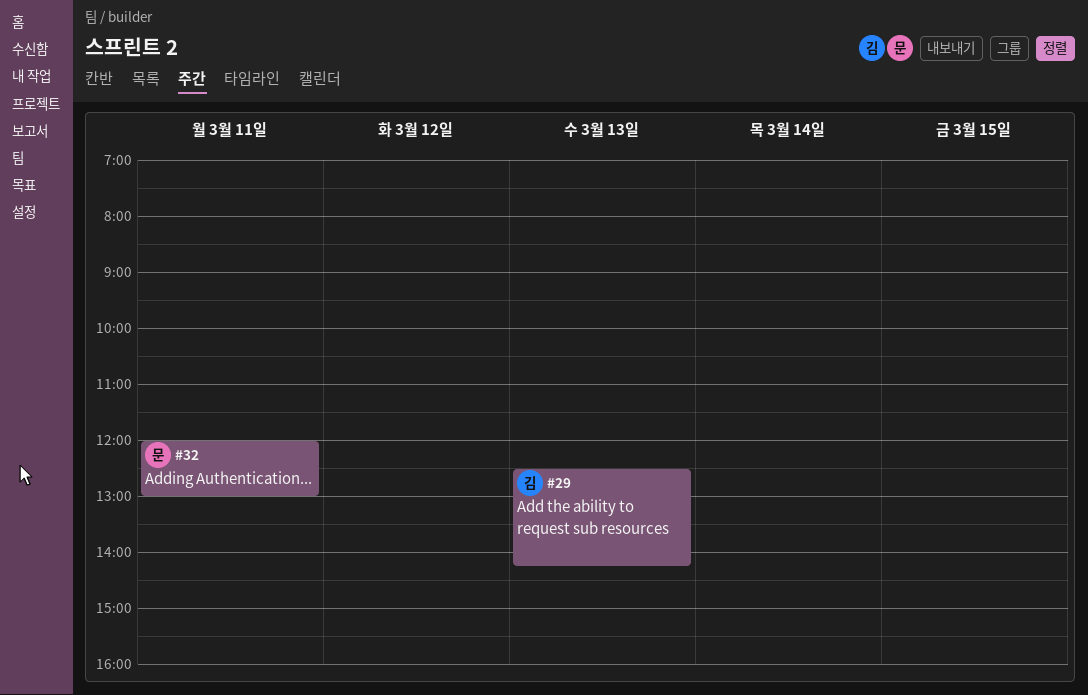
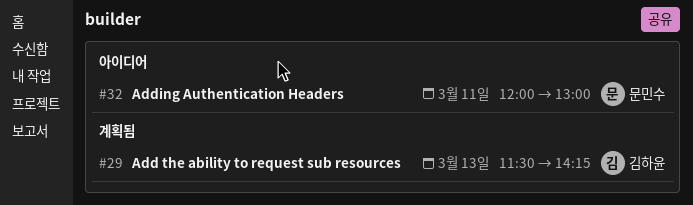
#29, begins: 12:30 -> 11:30

